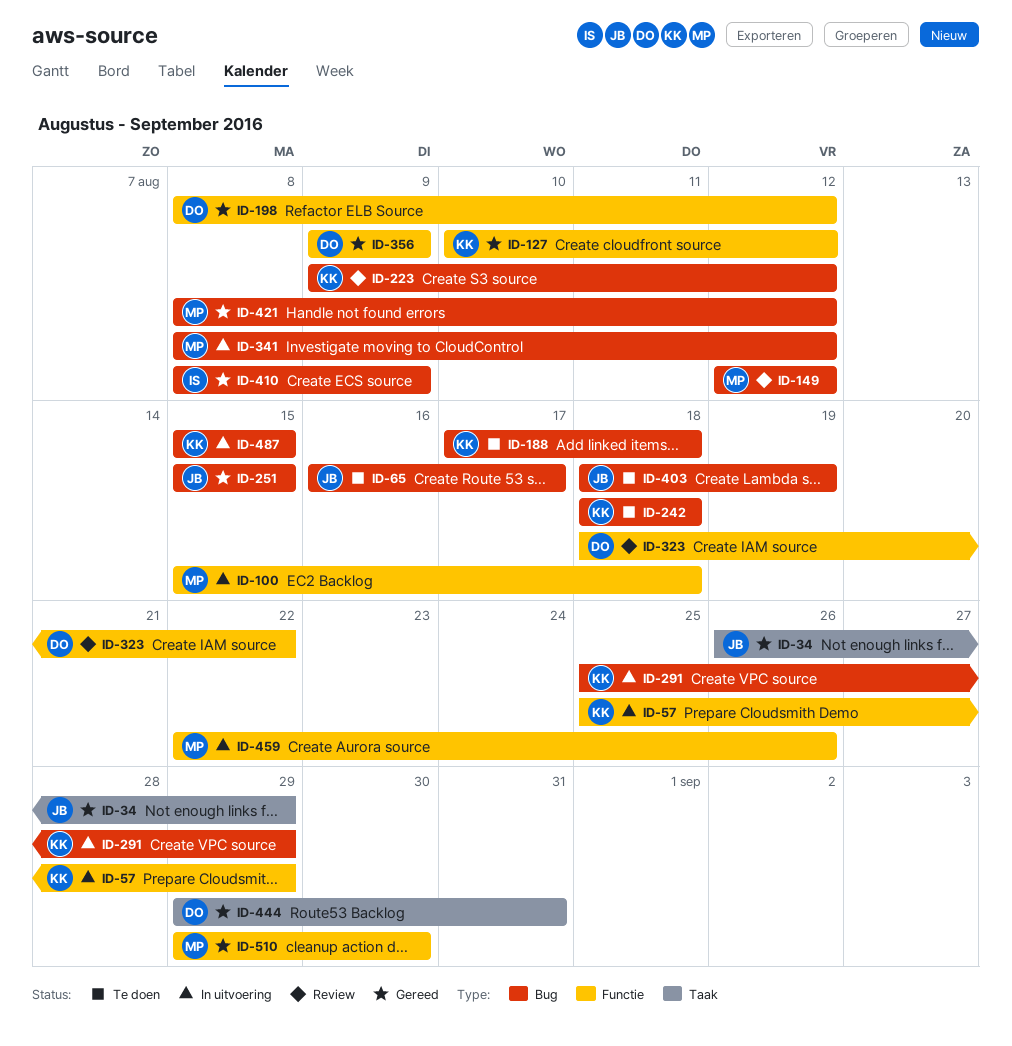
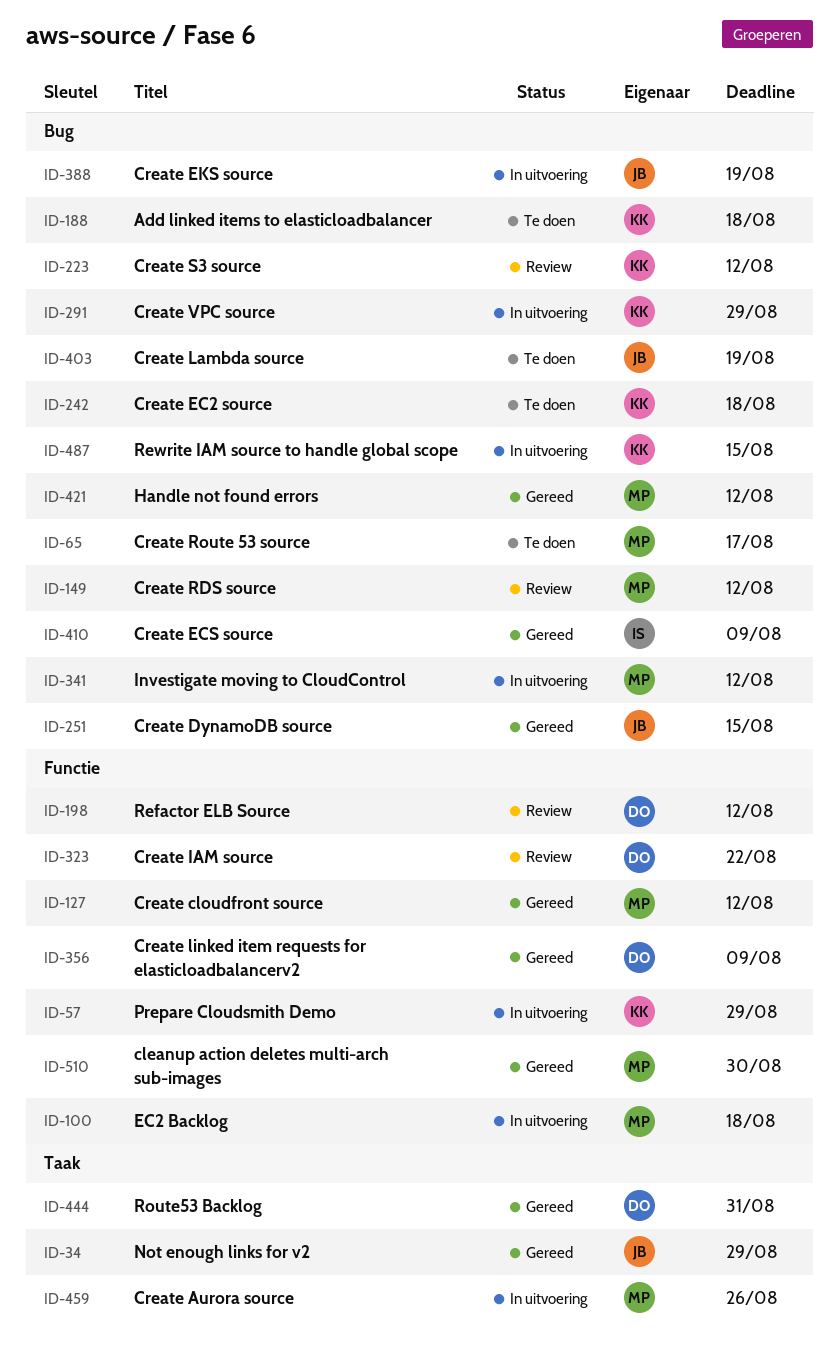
ID-65, owner: JB -> MP
ID-127, owner: KK -> MP
ID-198, status: Gereed -> Review
ID-388: none -> present
ID-459, label: Functie -> Taak

